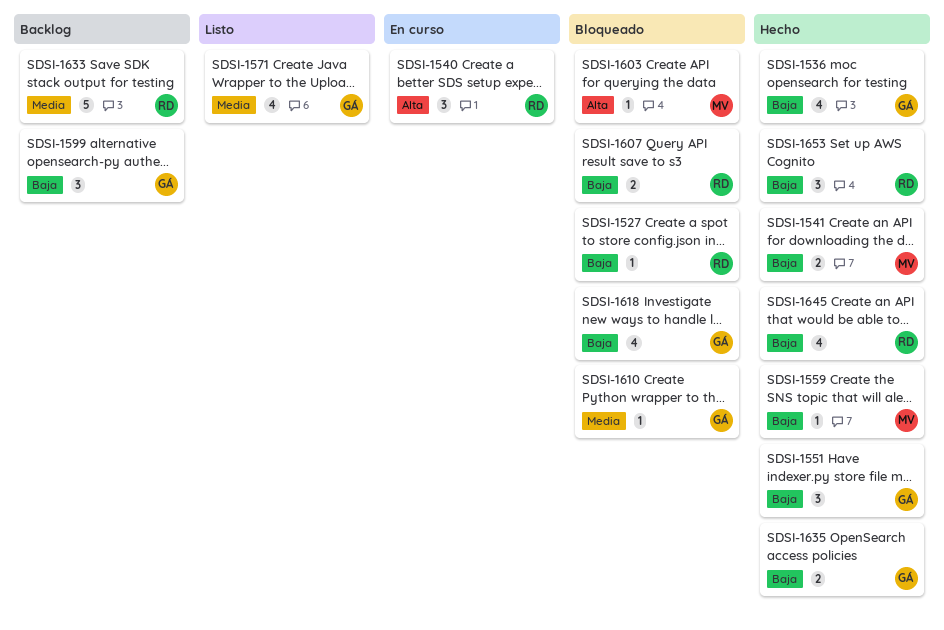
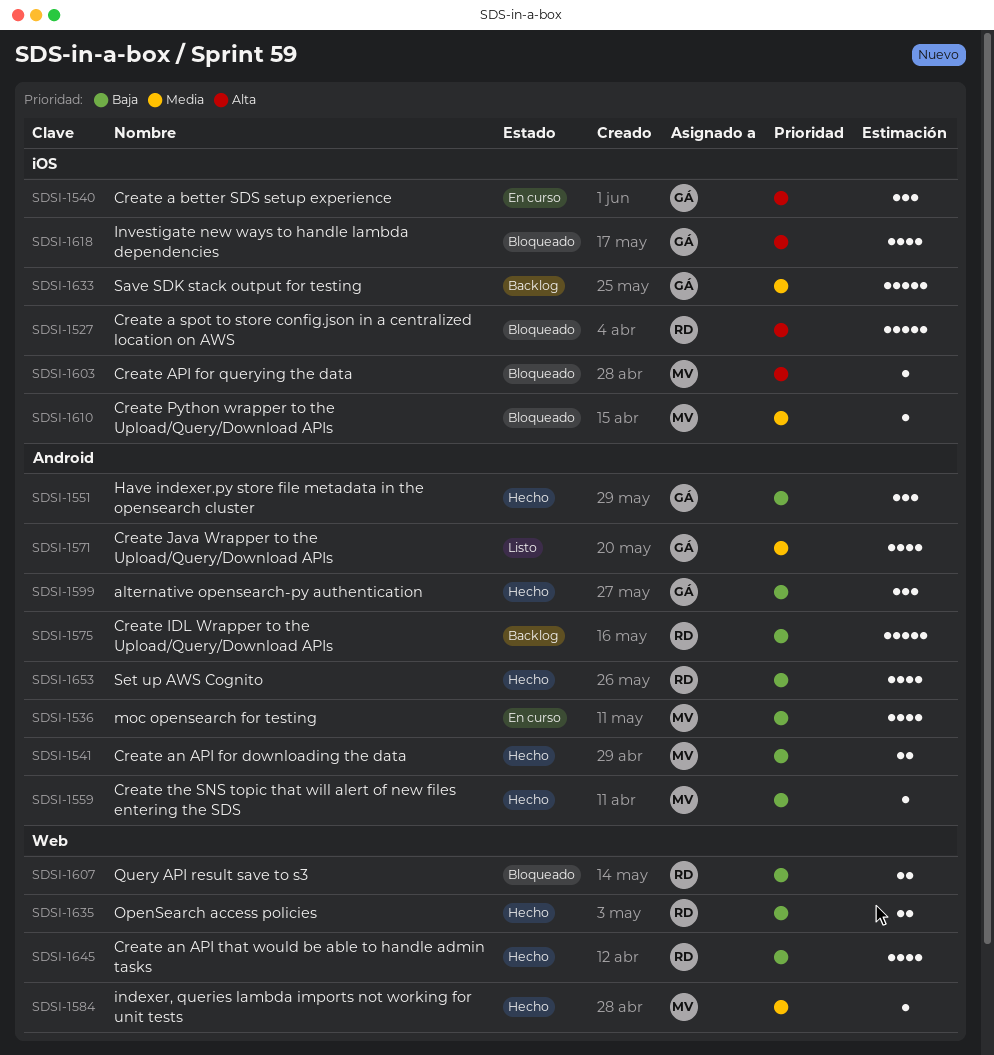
SDSI-1527, priority: Baja -> Alta
SDSI-1527, estimate: 1 -> 5
SDSI-1536, status: Hecho -> En curso
SDSI-1536, owner: GÁ -> MV
SDSI-1540, owner: RD -> GÁ
SDSI-1575: none -> present
SDSI-1584: none -> present
SDSI-1599, status: Backlog -> Hecho
SDSI-1610, owner: GÁ -> MV
SDSI-1618, priority: Baja -> Alta
SDSI-1633, owner: RD -> GÁ
SDSI-1635, owner: GÁ -> RD
SDSI-1653, estimate: 3 -> 4

